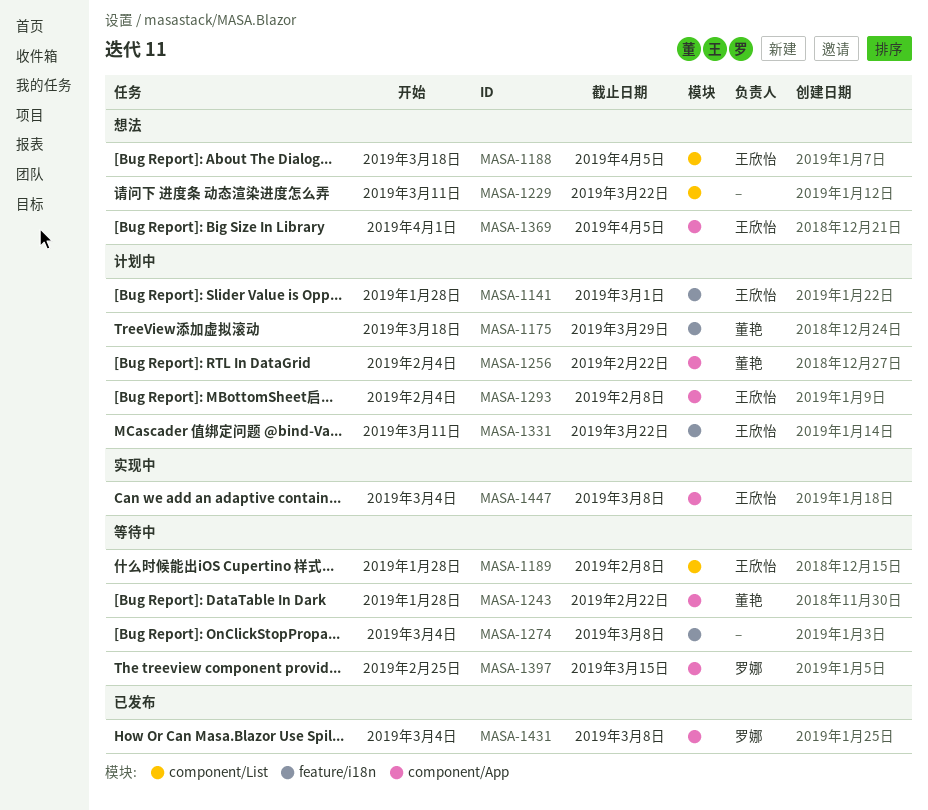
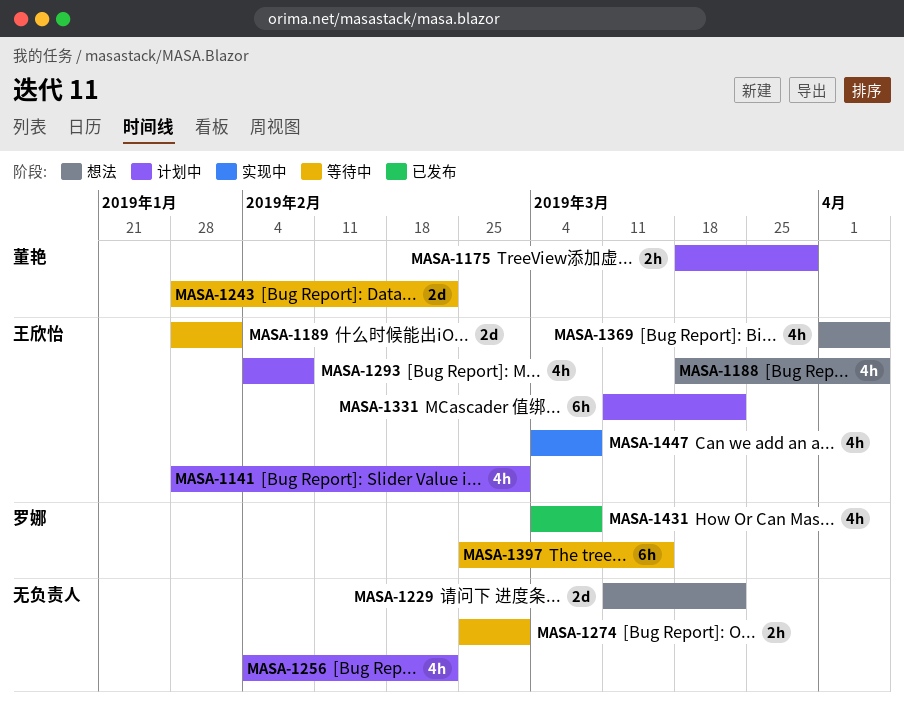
MASA-1189, due: Feb 8 -> Feb 1
MASA-1256, owner: 董艳 -> none
MASA-1274, start: Mar 4 -> Feb 25
MASA-1274, due: Mar 8 -> Mar 1

